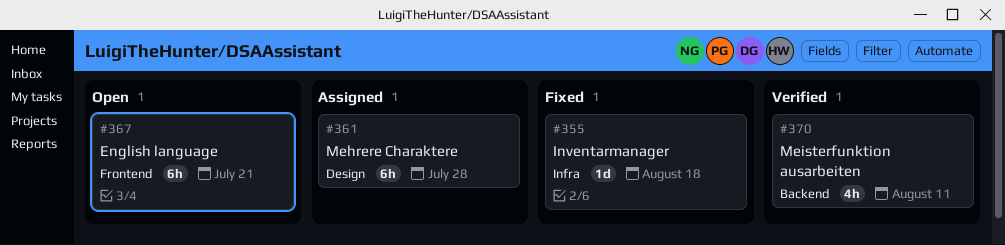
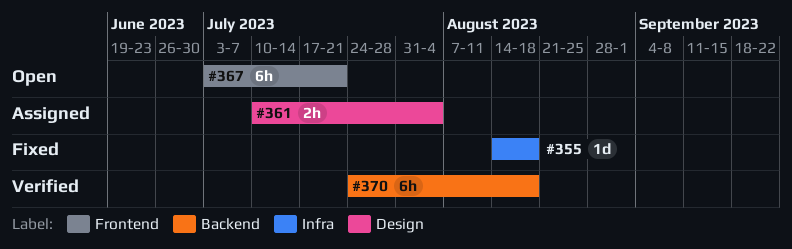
#361, estimate: 6h -> 2h
#361, due: Jul 28 -> Aug 4
#370, estimate: 4h -> 6h
#370, due: Aug 11 -> Aug 18

